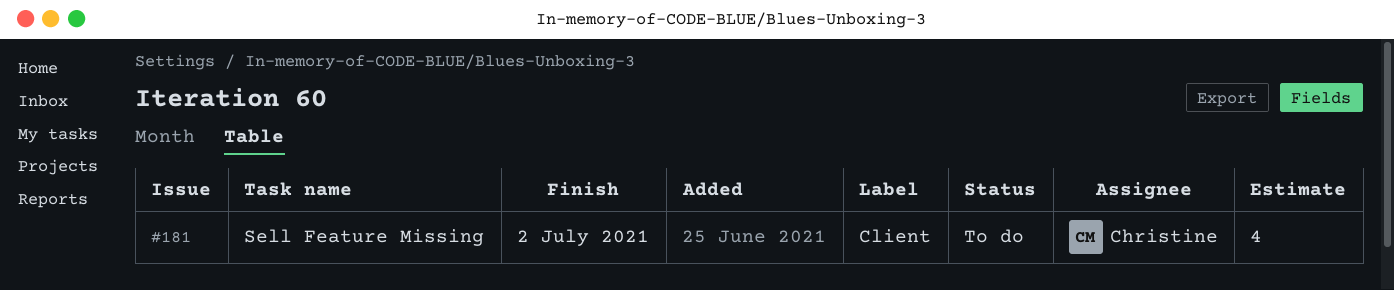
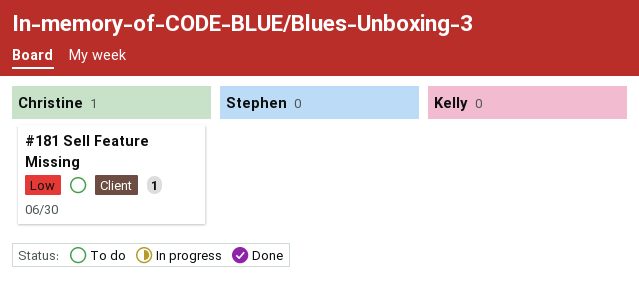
#181, estimate: 4 -> 1
#181, due: Jul 2 -> Jun 30

